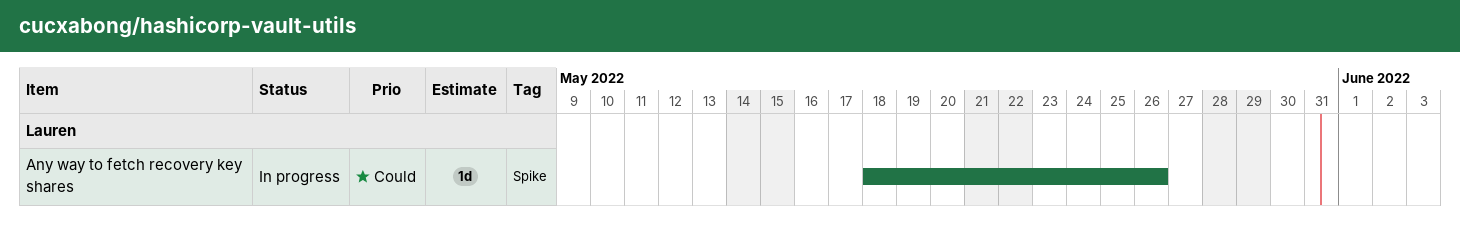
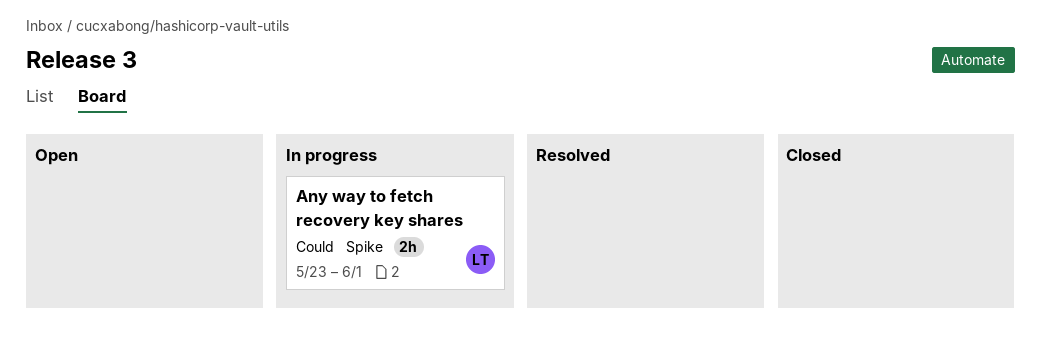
Any way to fetch recovery key shares, estimate: 1d -> 2h
Any way to fetch recovery key shares, start: May 18 -> May 23
Any way to fetch recovery key shares, due: May 26 -> Jun 1

